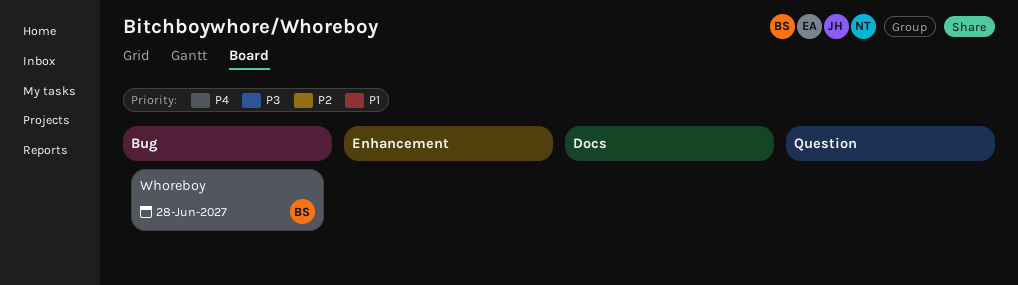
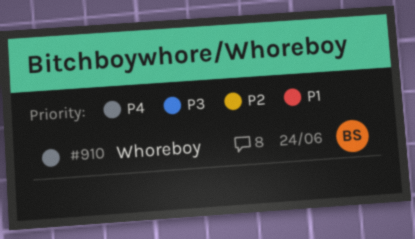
Whoreboy, due: Jun 28 -> Jun 24

